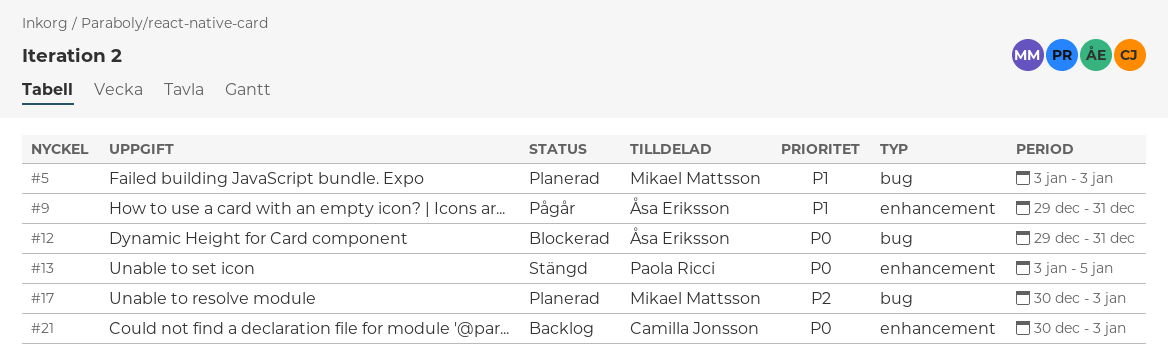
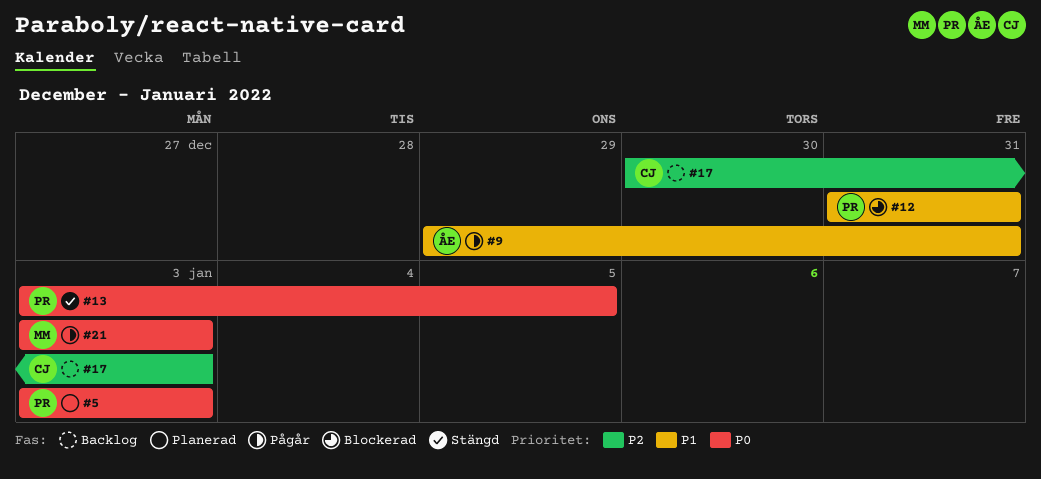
#5, owner: Mikael Mattsson -> Paola Ricci
#5, priority: P1 -> P0
#12, owner: Åsa Eriksson -> Paola Ricci
#12, priority: P0 -> P1
#12, start: Dec 29 -> Dec 31
#17, status: Planerad -> Backlog
#17, owner: Mikael Mattsson -> Camilla Jonsson
#21, status: Backlog -> Pågår
#21, owner: Camilla Jonsson -> Mikael Mattsson
#21, start: Dec 30 -> Jan 3

